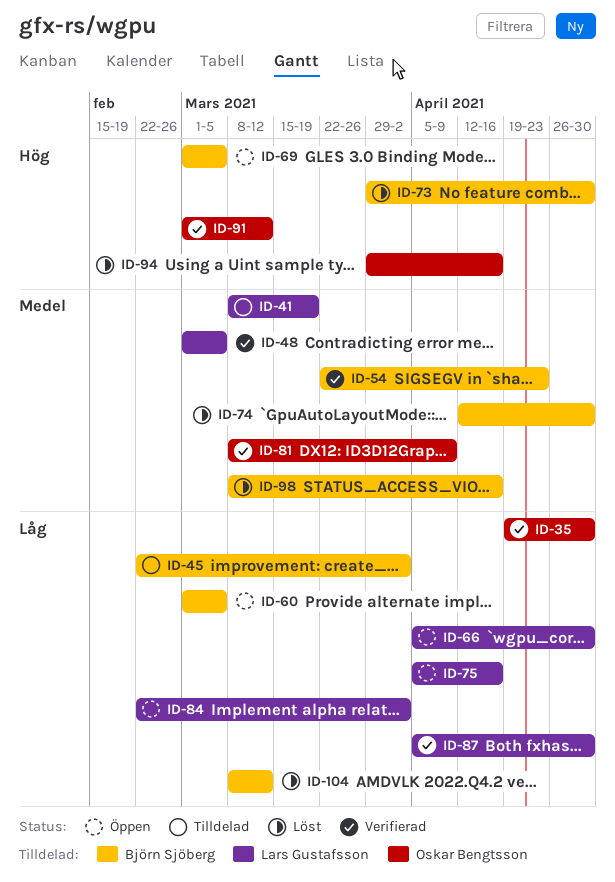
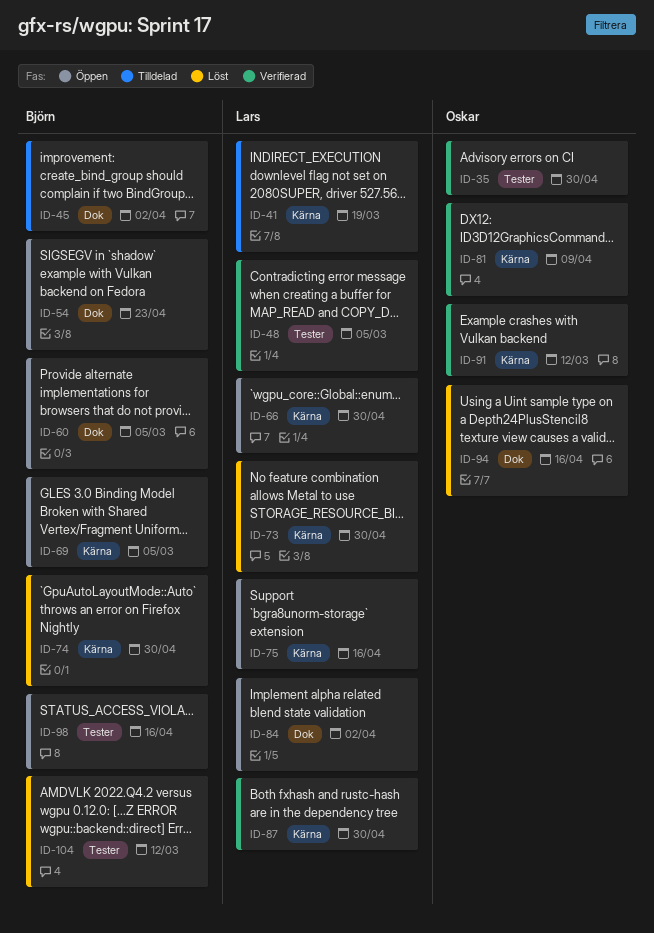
ID-54, status: Verifierad -> Öppen
ID-73, owner: Björn Sjöberg -> Lars Gustafsson
ID-98, status: Löst -> Öppen

